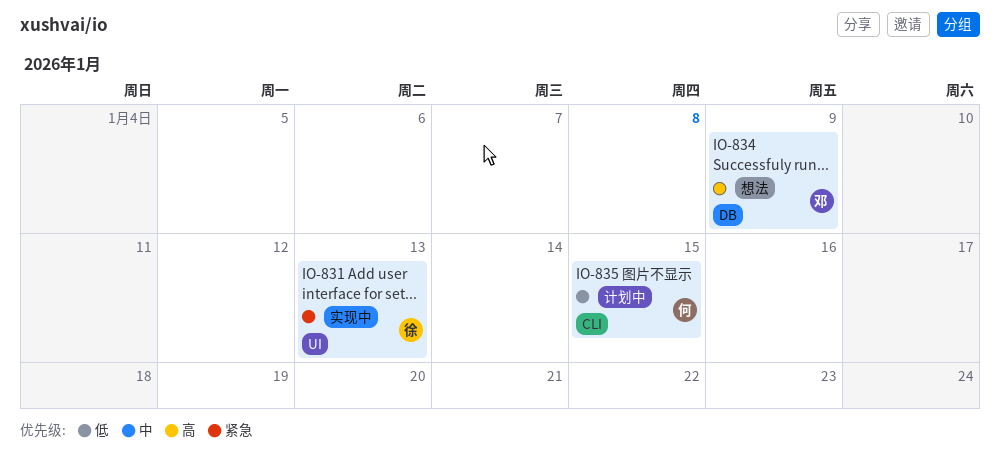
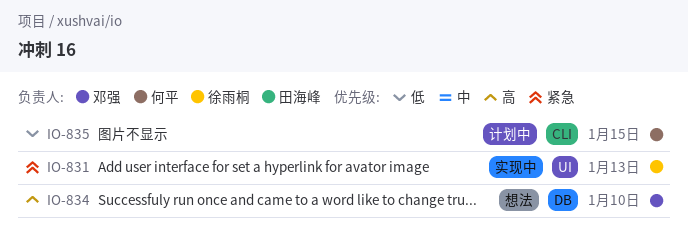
IO-834, due: Jan 9 -> Jan 10

